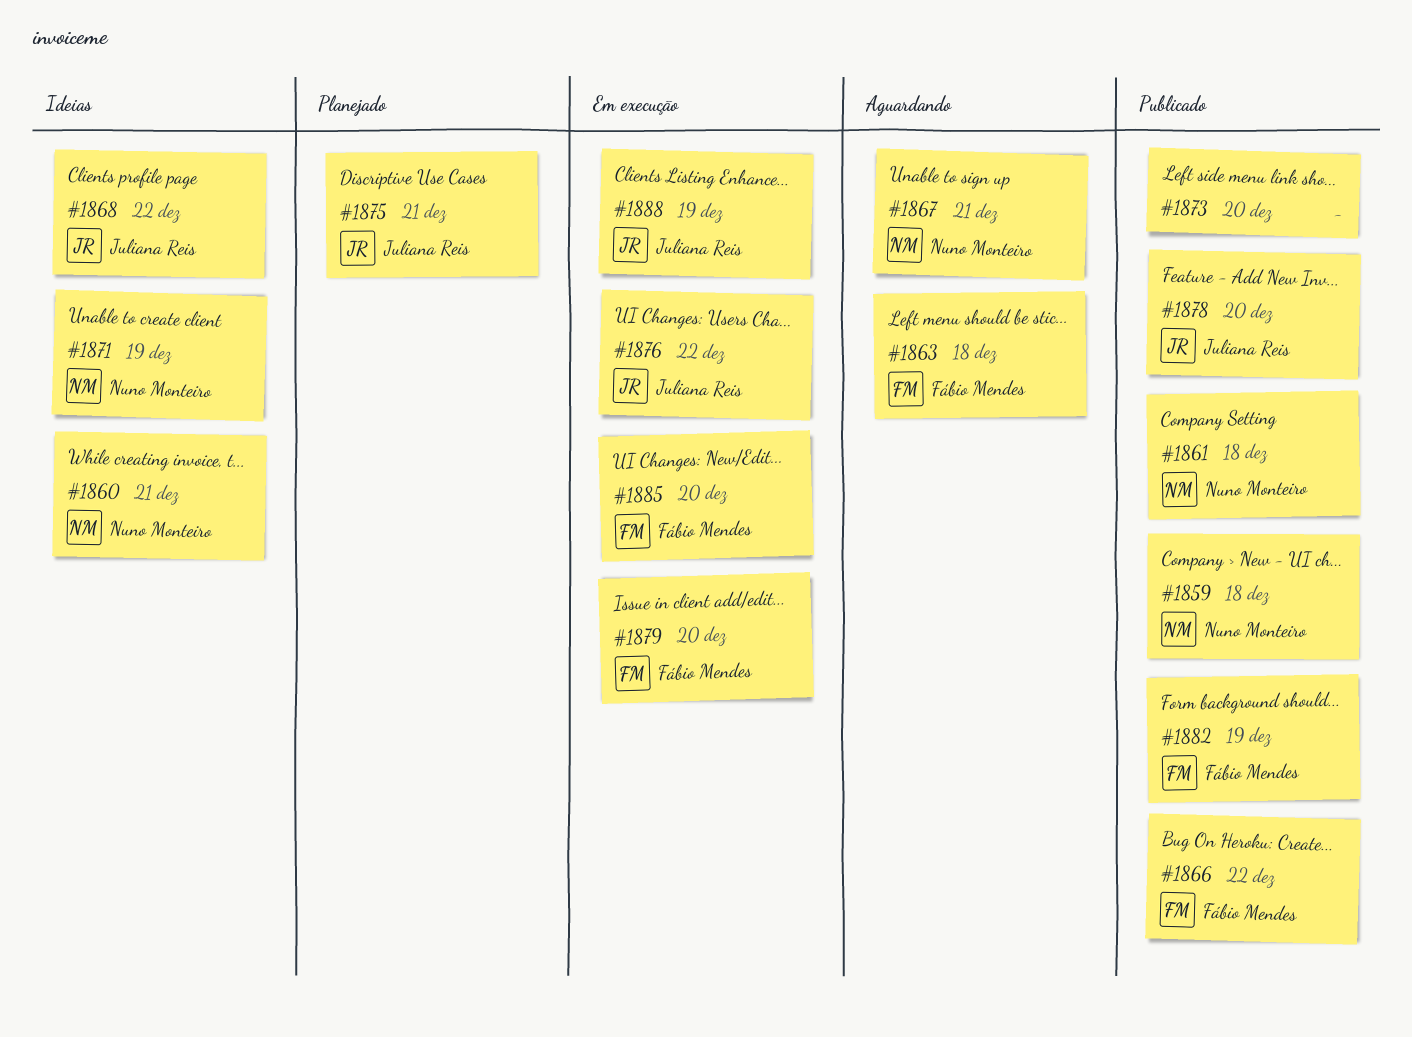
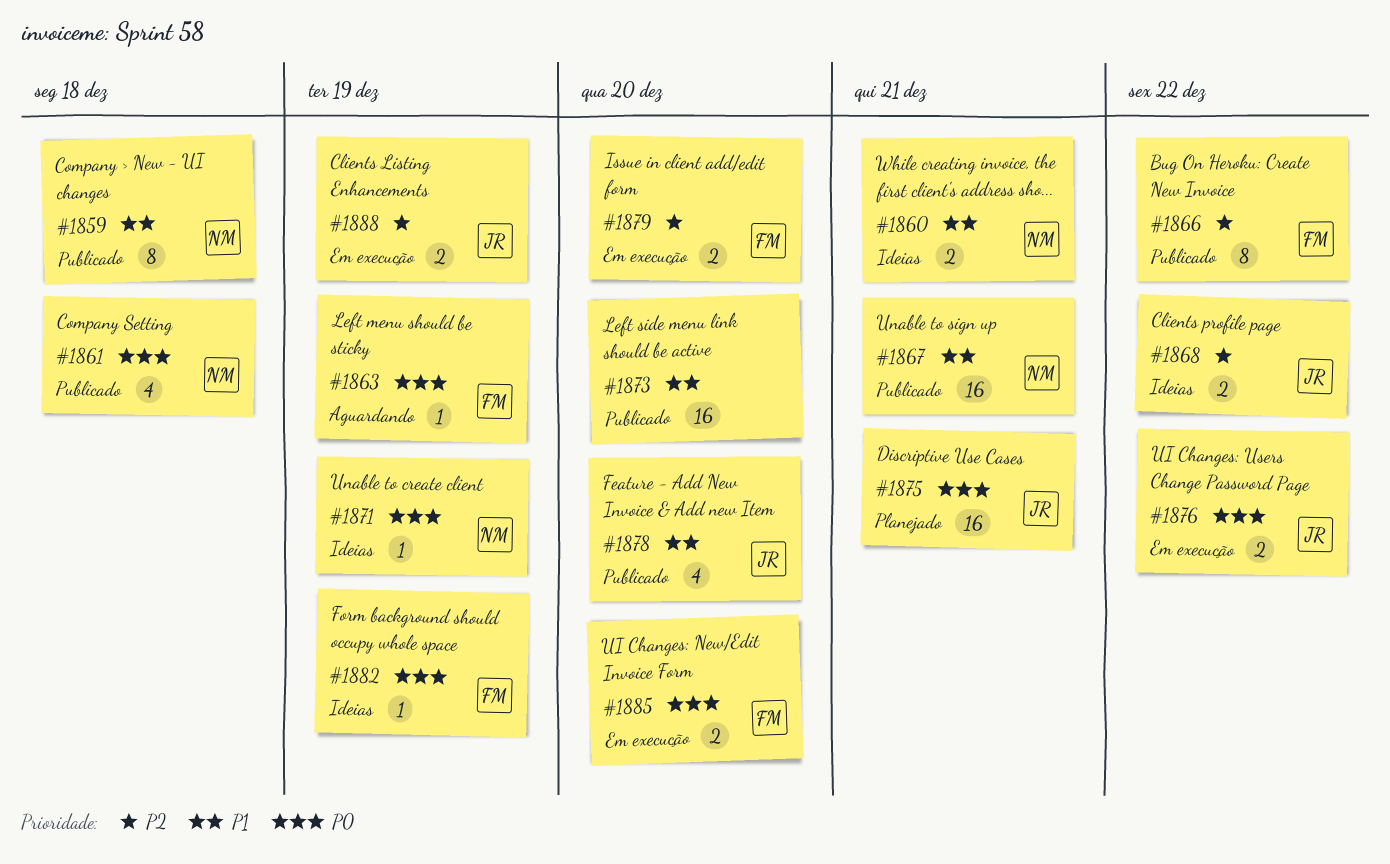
#1863, due: Dec 18 -> Dec 19
#1867, status: Aguardando -> Publicado
#1882, status: Publicado -> Ideias

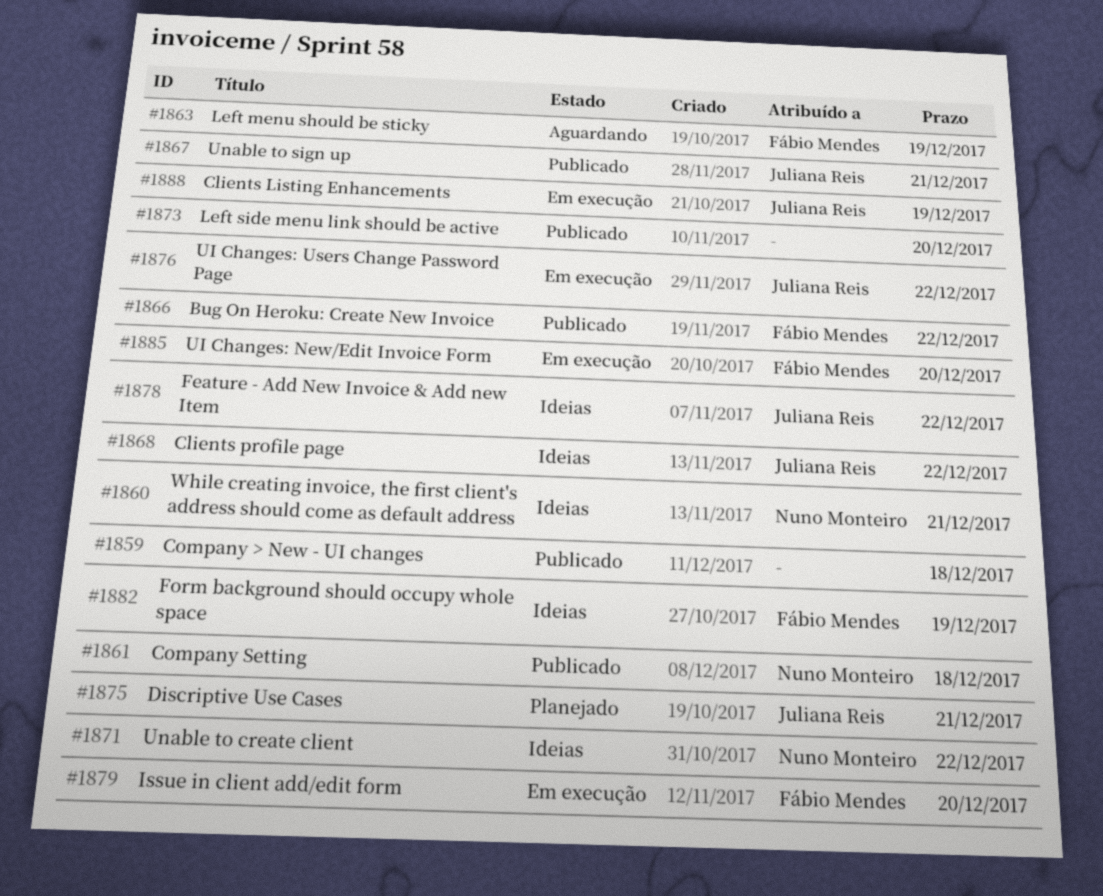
#1859, owner: Nuno Monteiro -> none
#1867, owner: Nuno Monteiro -> Juliana Reis
#1871, due: Dec 19 -> Dec 22
#1878, status: Publicado -> Ideias
#1878, due: Dec 20 -> Dec 22

